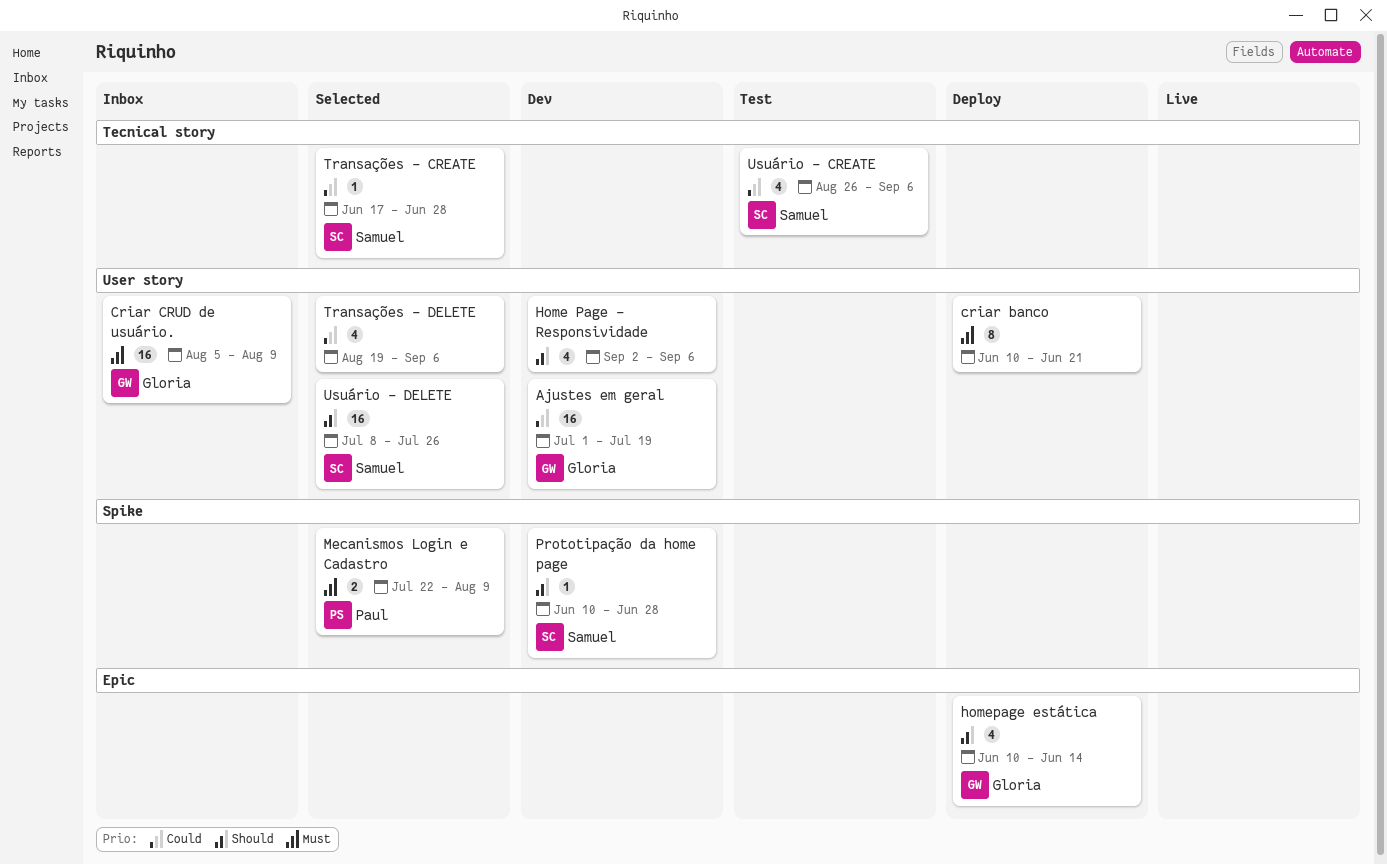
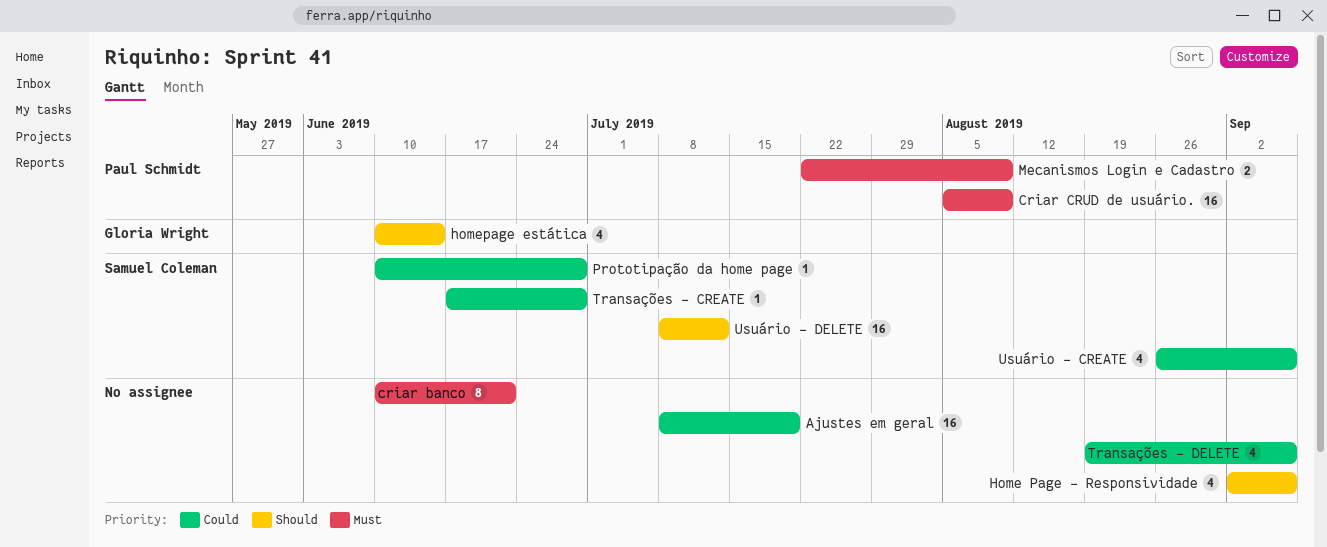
Ajustes em geral, owner: Gloria Wright -> none
Ajustes em geral, start: Jul 1 -> Jul 8
Criar CRUD de usuário., owner: Gloria Wright -> Paul Schmidt
Prototipação da home page, priority: Should -> Could
Usuário - DELETE, due: Jul 26 -> Jul 12

